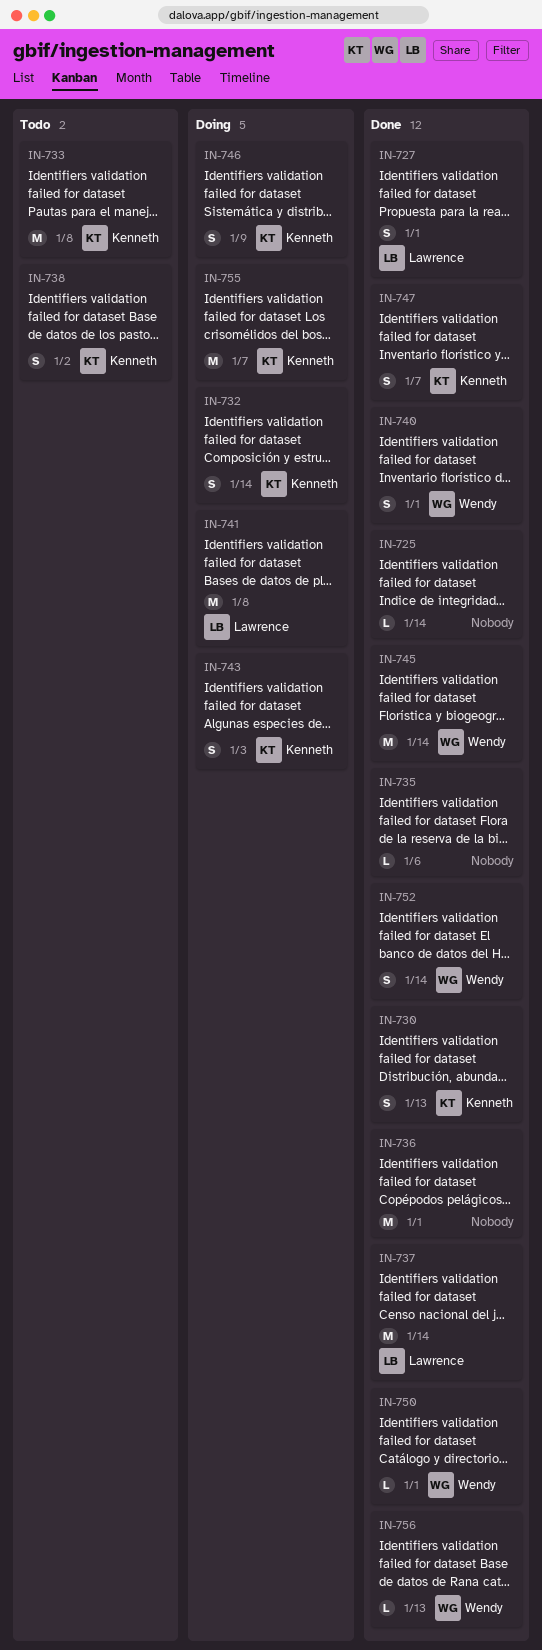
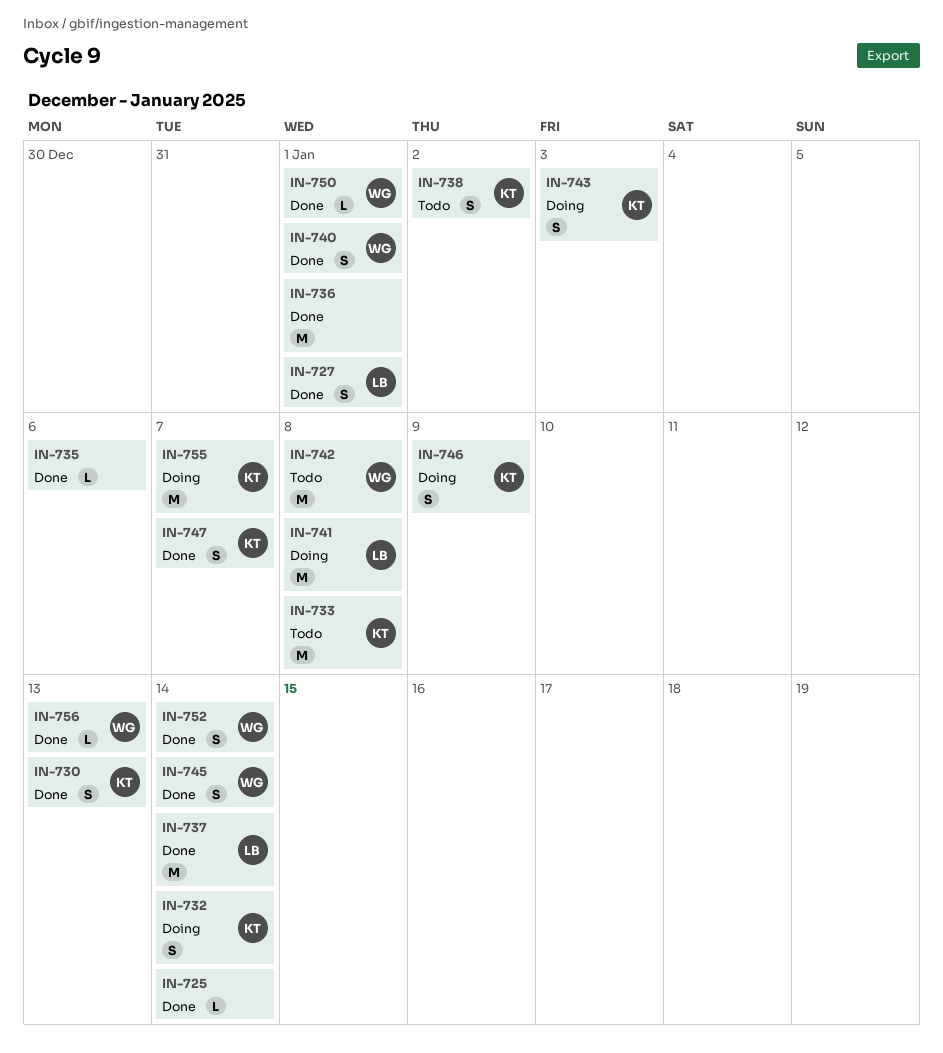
IN-742: none -> present
IN-745, estimate: M -> S

